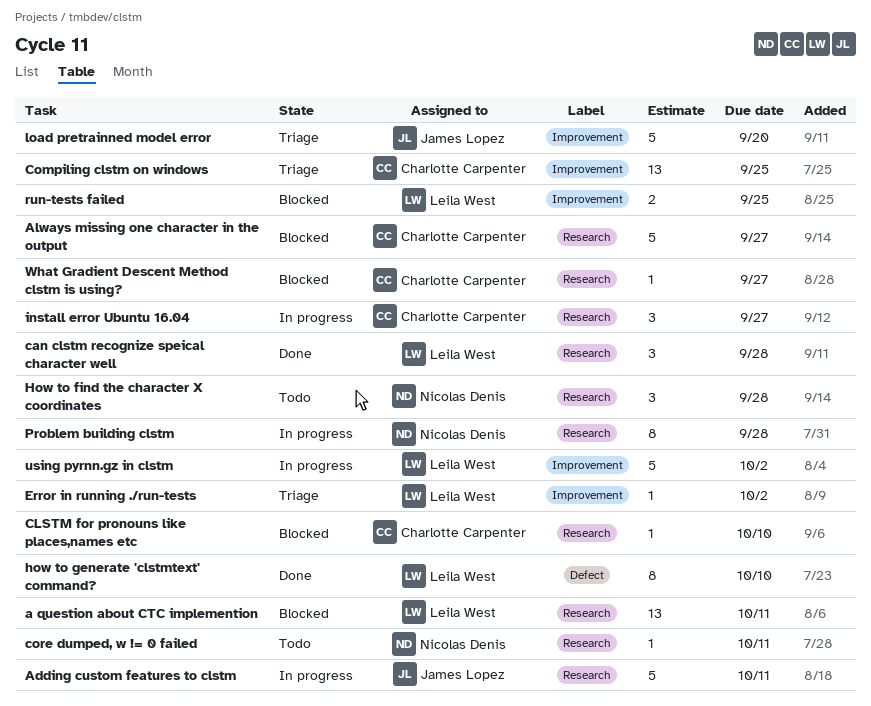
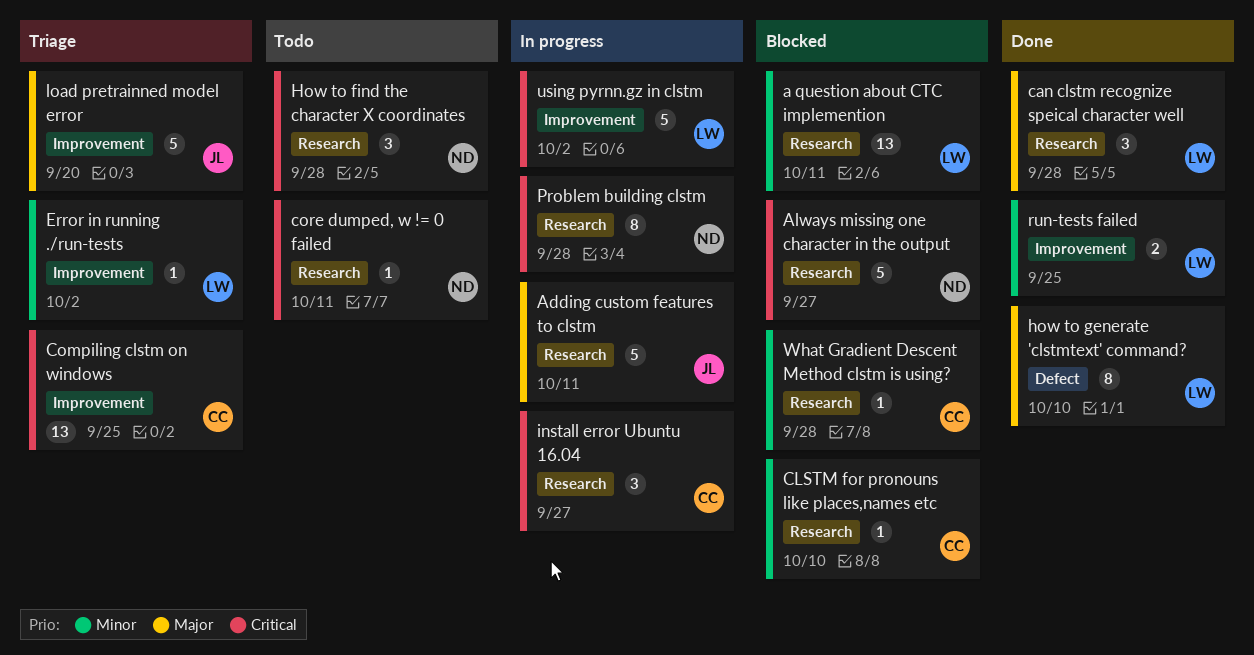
Always missing one character in the output, owner: Charlotte Carpenter -> Nicolas Denis
run-tests failed, status: Blocked -> Done
What Gradient Descent Method clstm is using?, due: Sep 27 -> Sep 28

